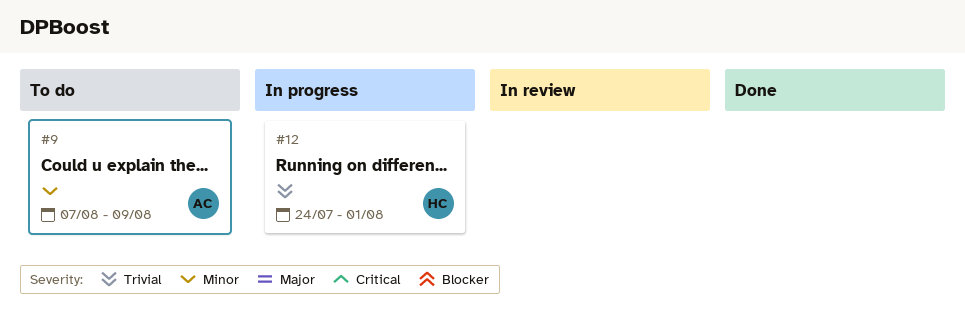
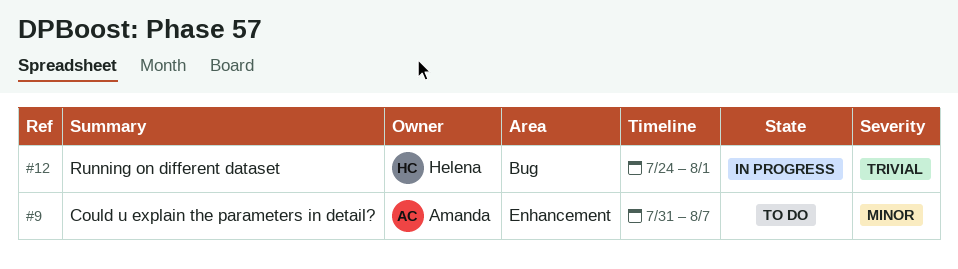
#9, start: Aug 7 -> Jul 31
#9, due: Aug 9 -> Aug 7

